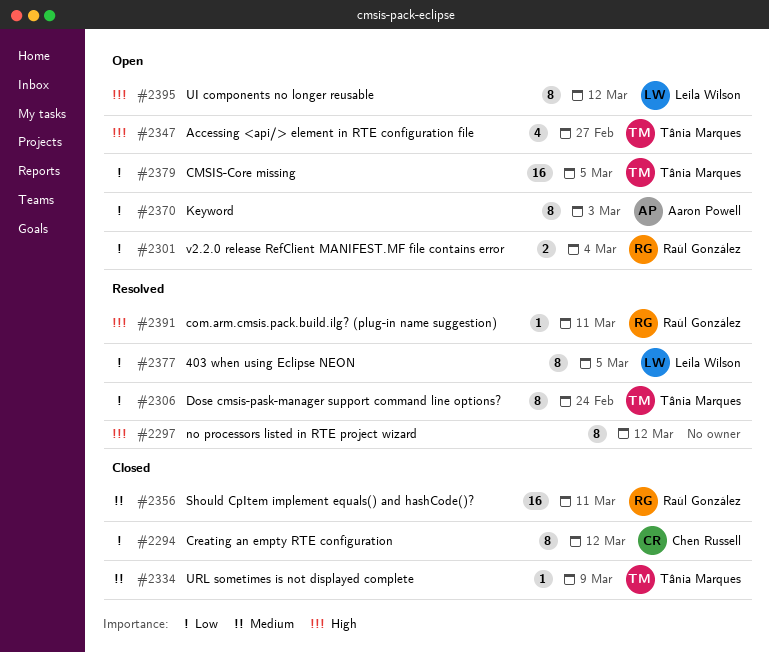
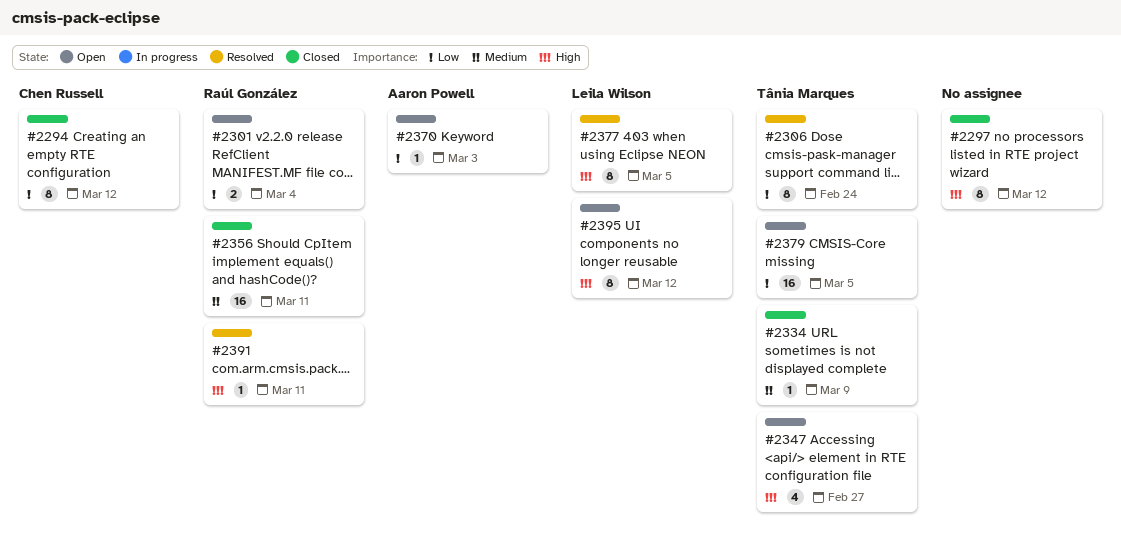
#2297, status: Resolved -> Closed
#2370, estimate: 8 -> 1
#2377, priority: Low -> High

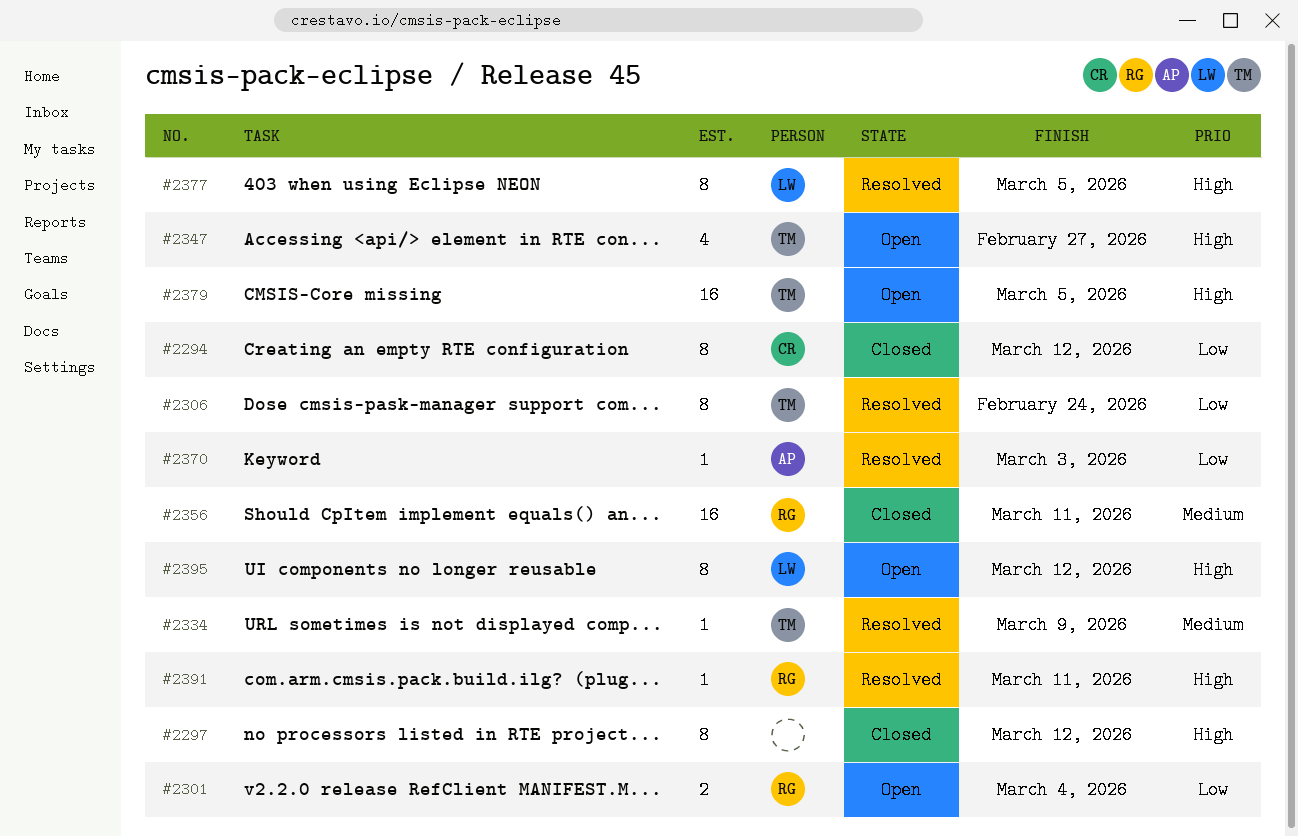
#2334, status: Closed -> Resolved
#2370, status: Open -> Resolved
#2379, priority: Low -> High

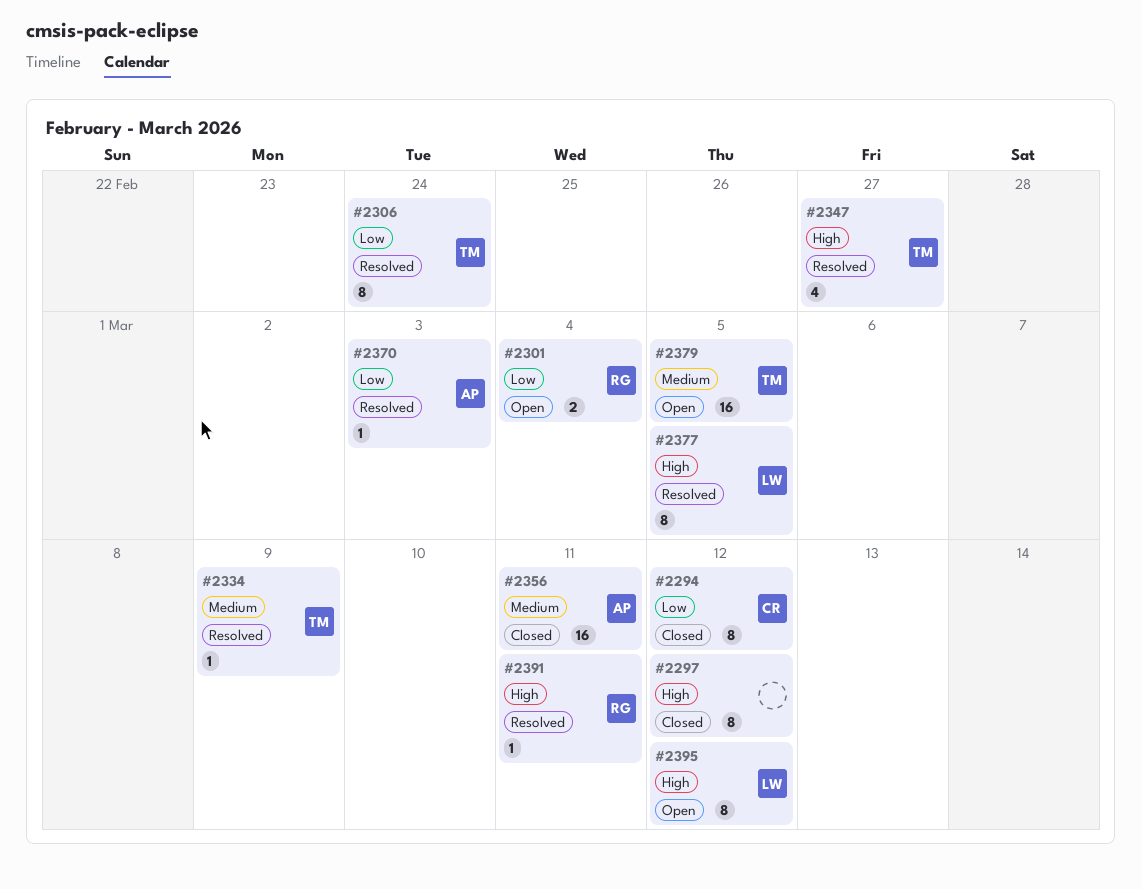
#2347, status: Open -> Resolved
#2356, owner: RG -> AP
#2379, priority: High -> Medium

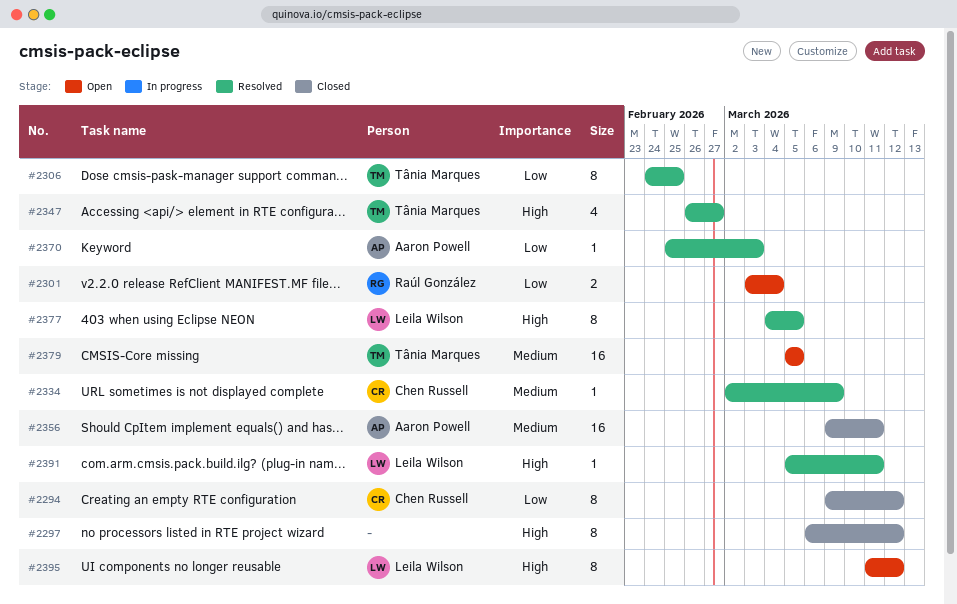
#2306, due: Feb 24 -> Feb 25
#2334, owner: Tânia Marques -> Chen Russell
#2391, owner: Raúl González -> Leila Wilson

